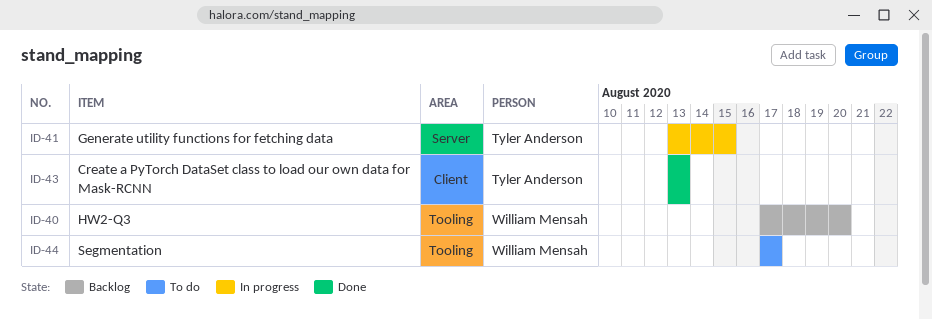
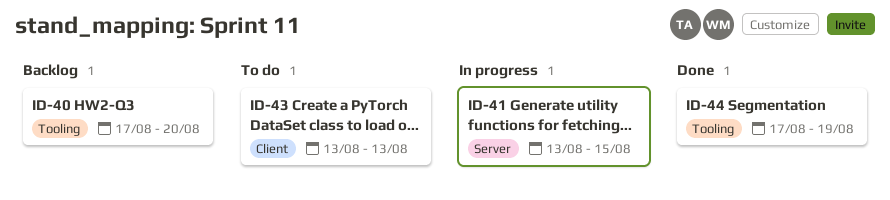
ID-43, status: Done -> To do
ID-44, status: To do -> Done
ID-44, due: Aug 17 -> Aug 19

